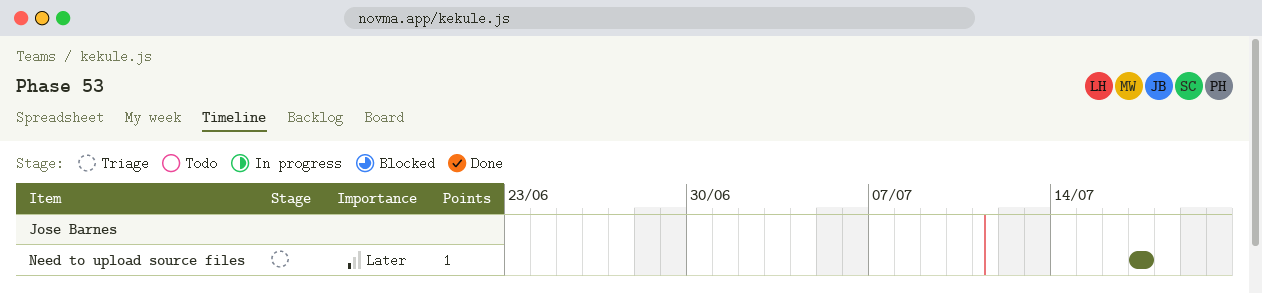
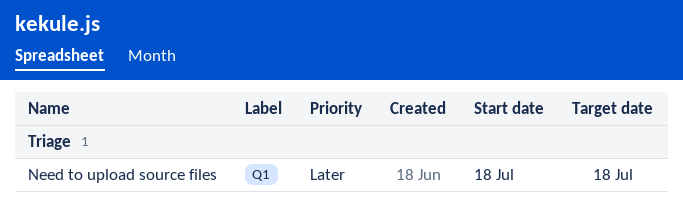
Need to upload source files, start: Jul 17 -> Jul 18
Need to upload source files, due: Jul 17 -> Jul 18

